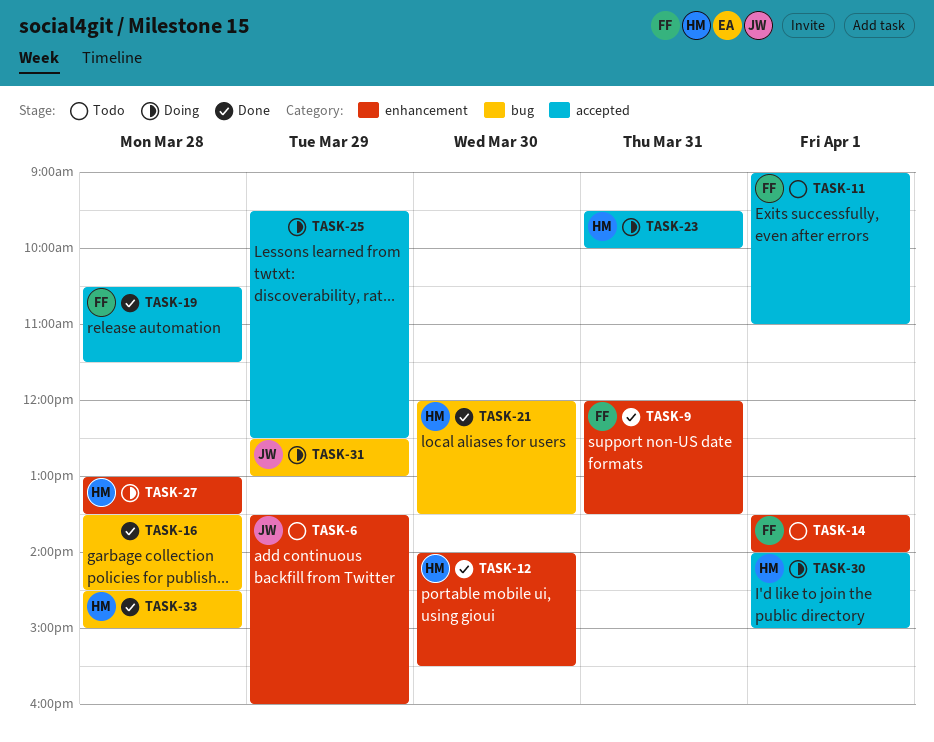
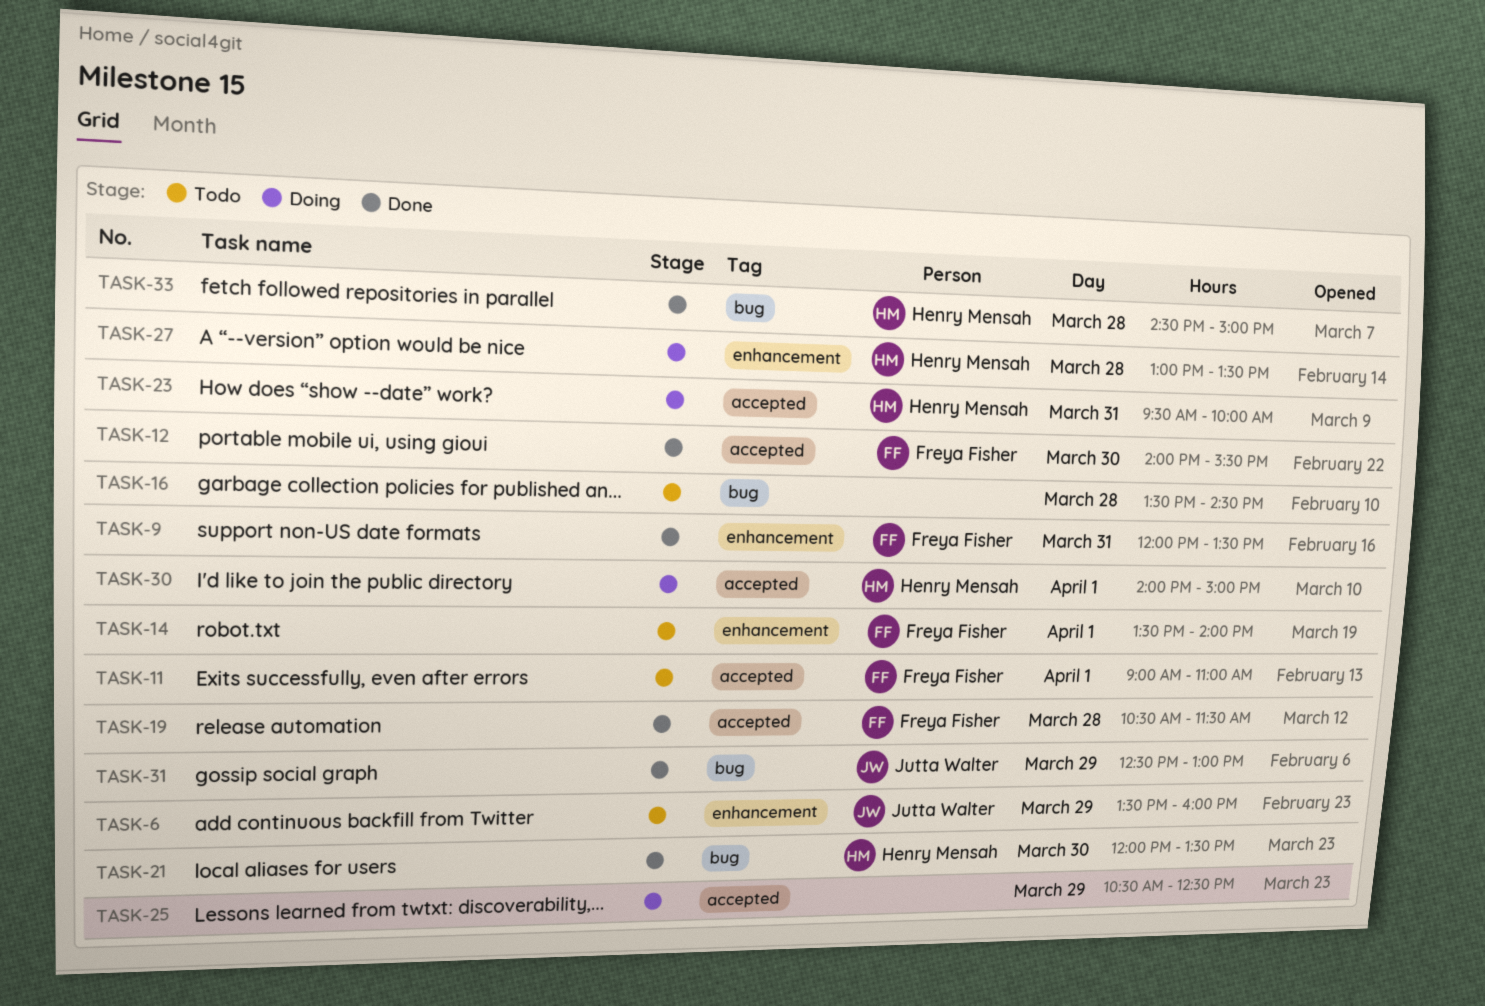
TASK-12, owner: Henry Mensah -> Freya Fisher
TASK-12, label: enhancement -> accepted
TASK-16, status: Done -> Todo
TASK-25, begins: 09:30 -> 10:30
TASK-31, status: Doing -> Done

